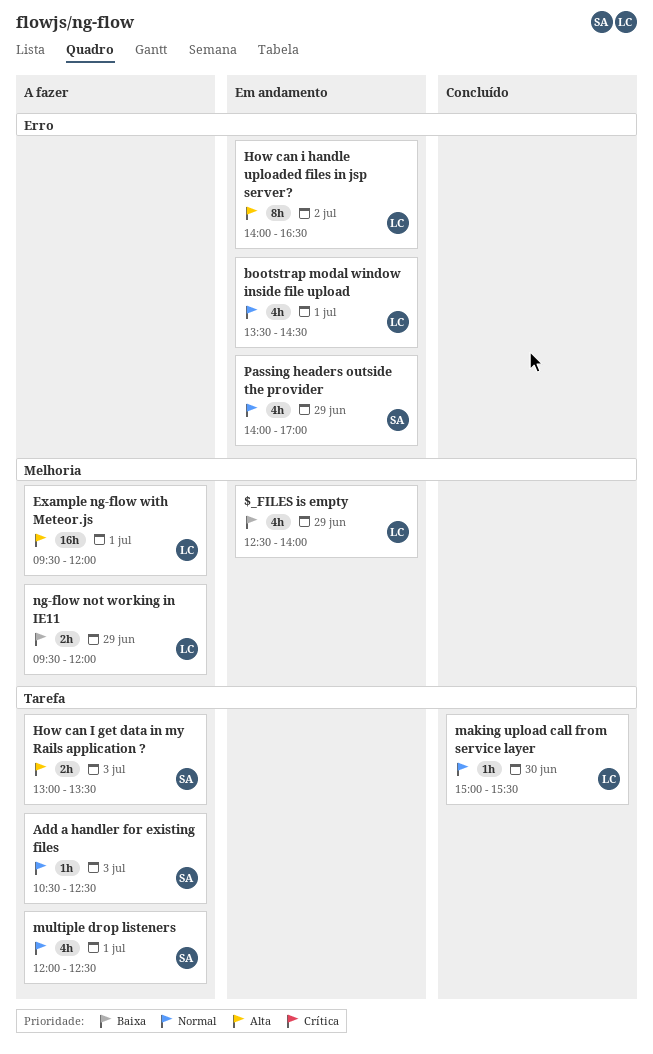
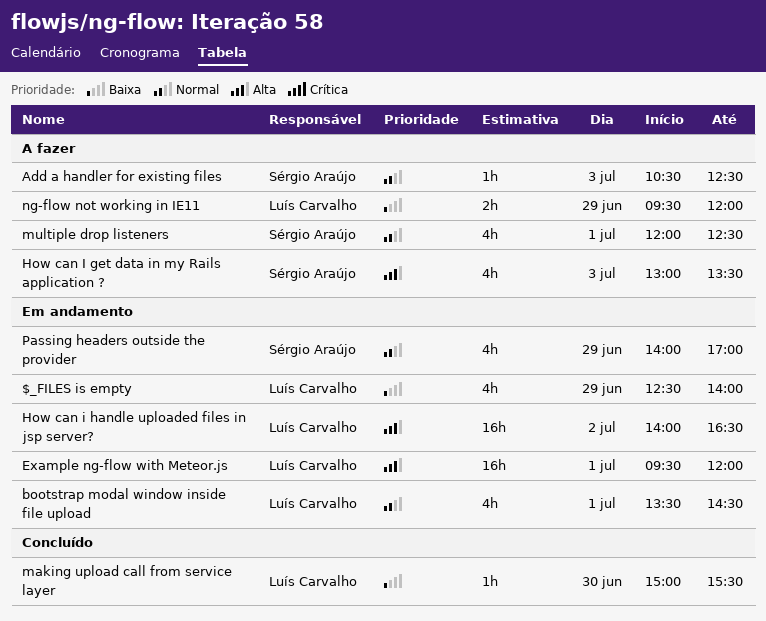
Example ng-flow with Meteor.js, status: A fazer -> Em andamento
How can I get data in my Rails application ?, estimate: 2h -> 4h
How can i handle uploaded files in jsp server?, estimate: 8h -> 16h
making upload call from service layer, priority: Normal -> Baixa

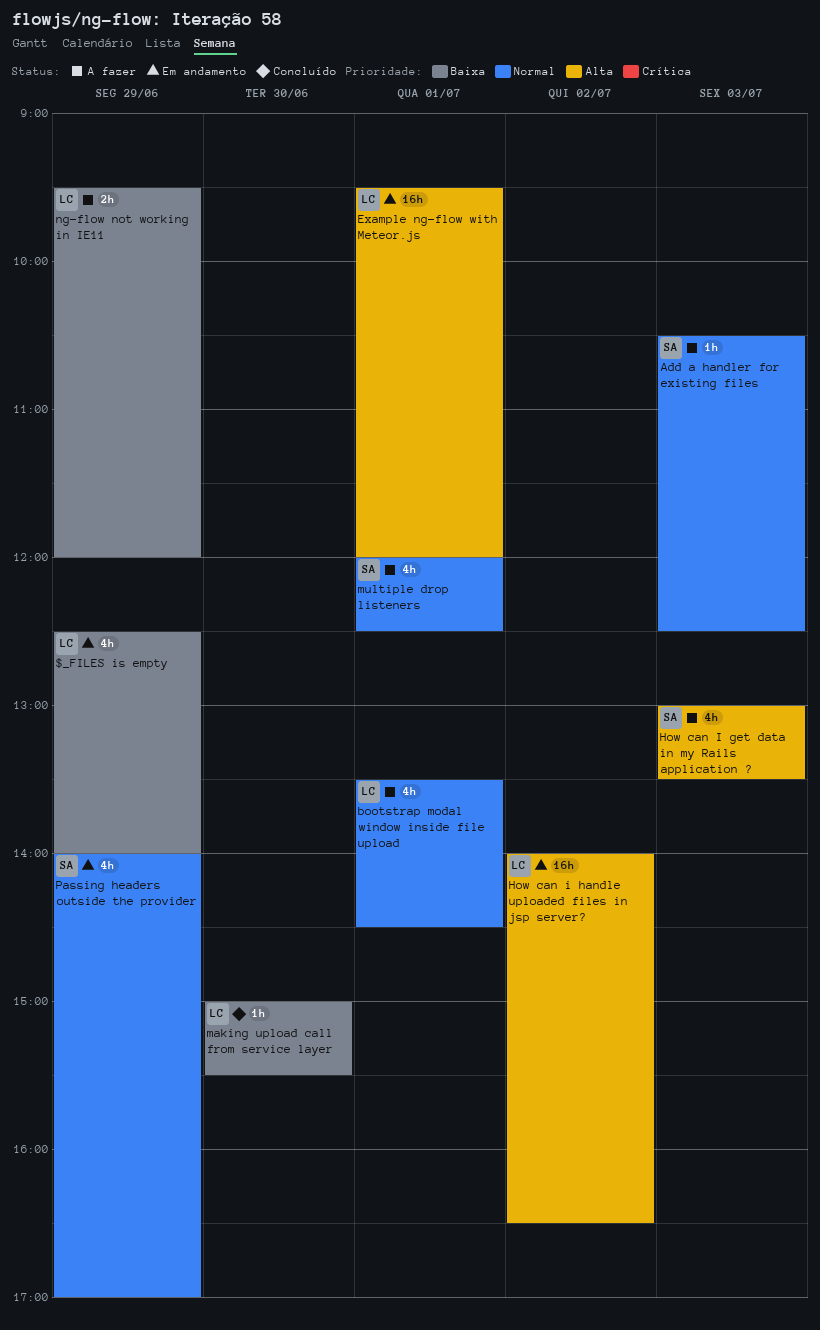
bootstrap modal window inside file upload, status: Em andamento -> A fazer

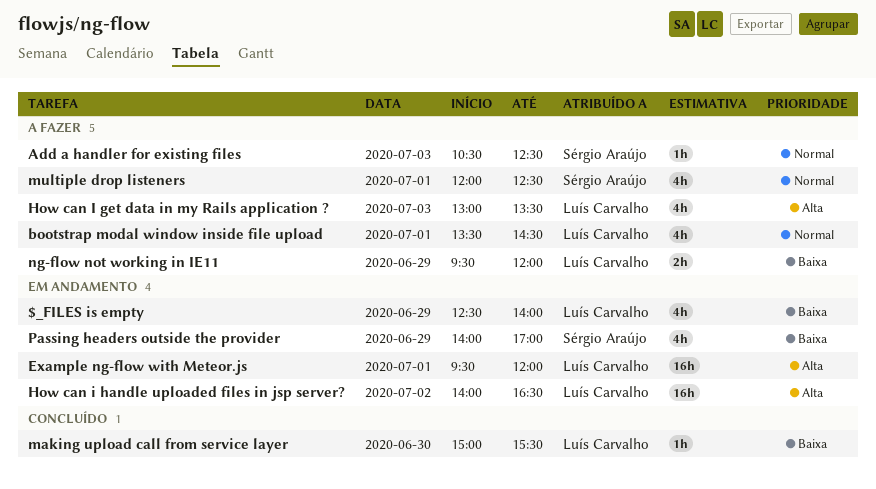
How can I get data in my Rails application ?, owner: Sérgio Araújo -> Luís Carvalho
Passing headers outside the provider, priority: Normal -> Baixa

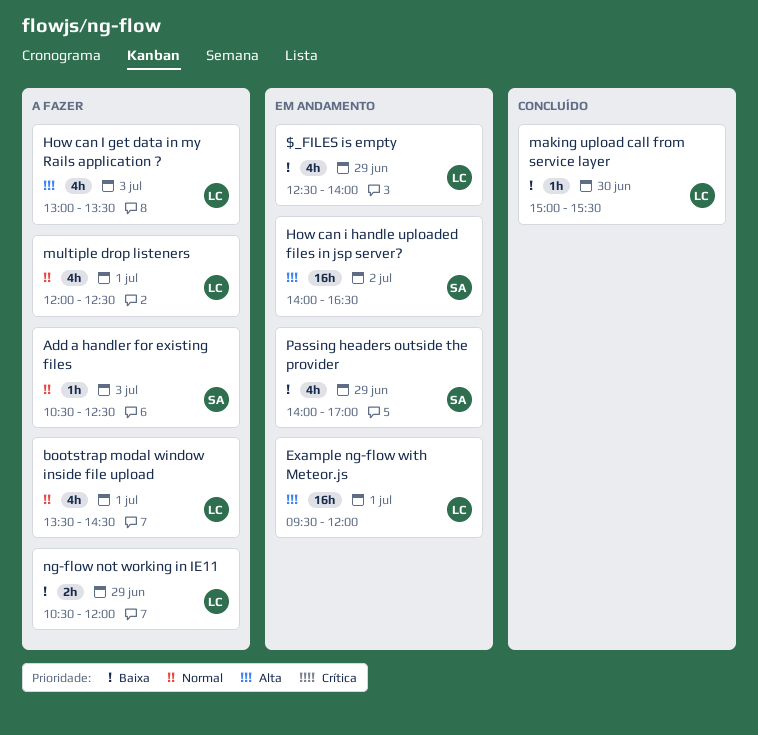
How can i handle uploaded files in jsp server?, owner: Luís Carvalho -> Sérgio Araújo
multiple drop listeners, owner: Sérgio Araújo -> Luís Carvalho
ng-flow not working in IE11, begins: 09:30 -> 10:30

